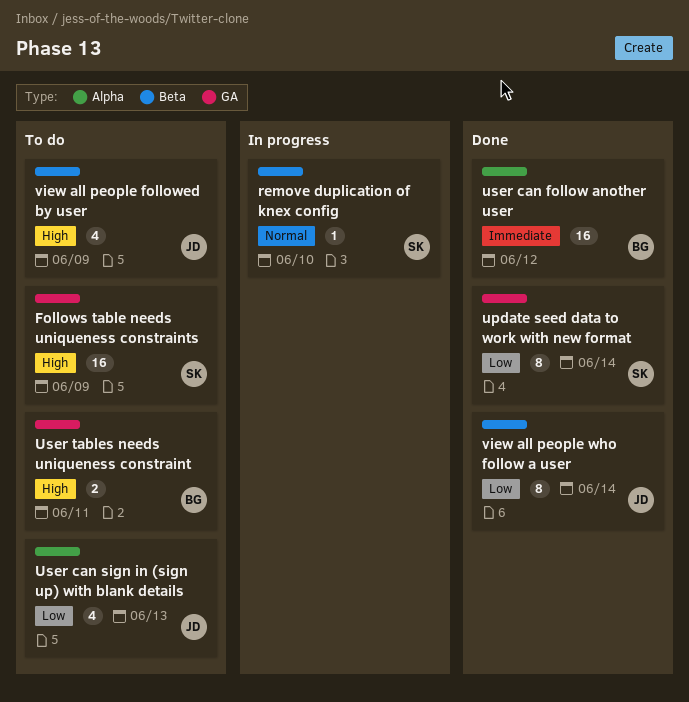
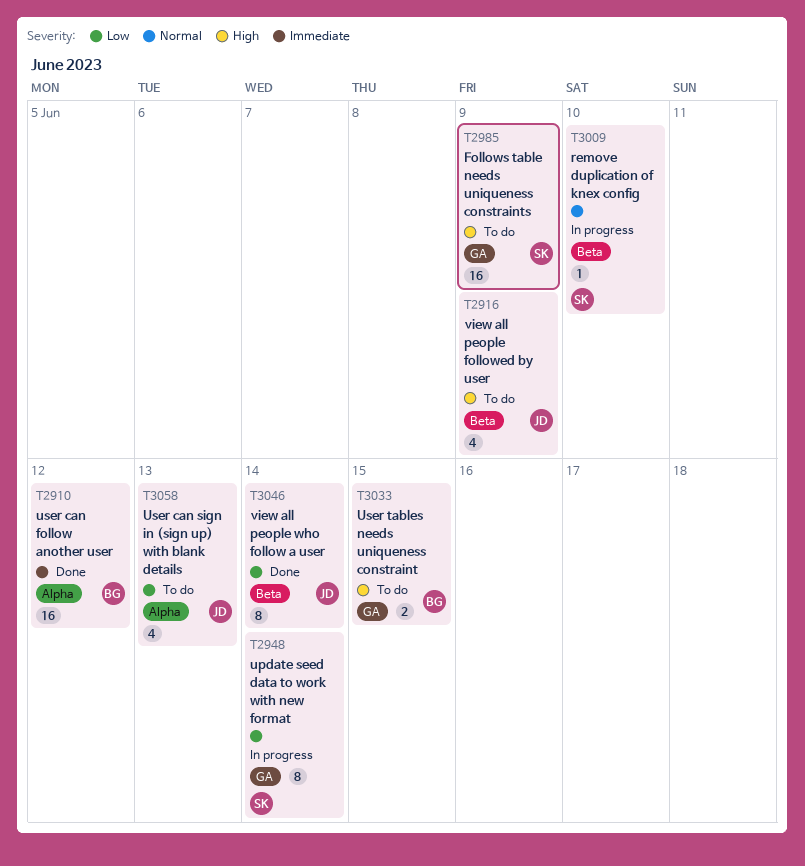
update seed data to work with new format, status: Done -> In progress
User tables needs uniqueness constraint, due: Jun 11 -> Jun 15

